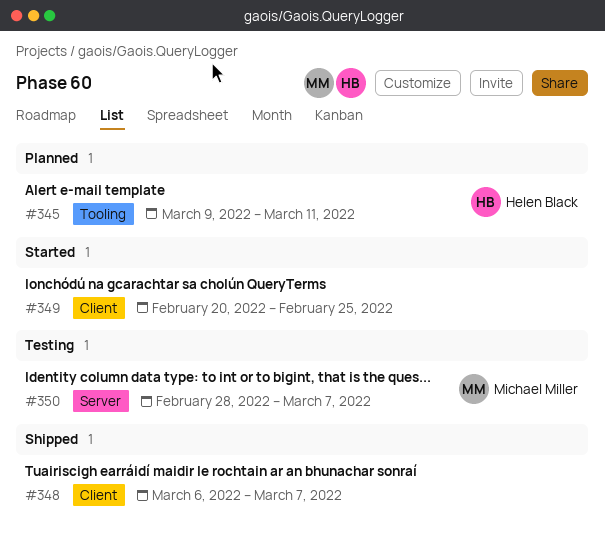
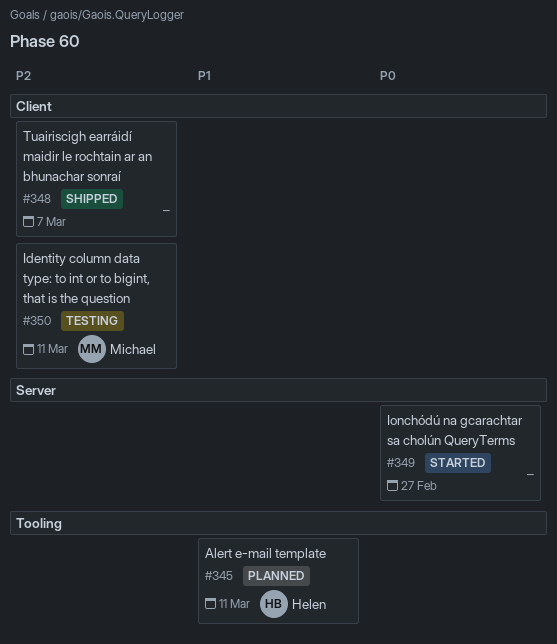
#349, label: Client -> Server
#349, due: Feb 25 -> Feb 27
#350, label: Server -> Client
#350, due: Mar 7 -> Mar 11

